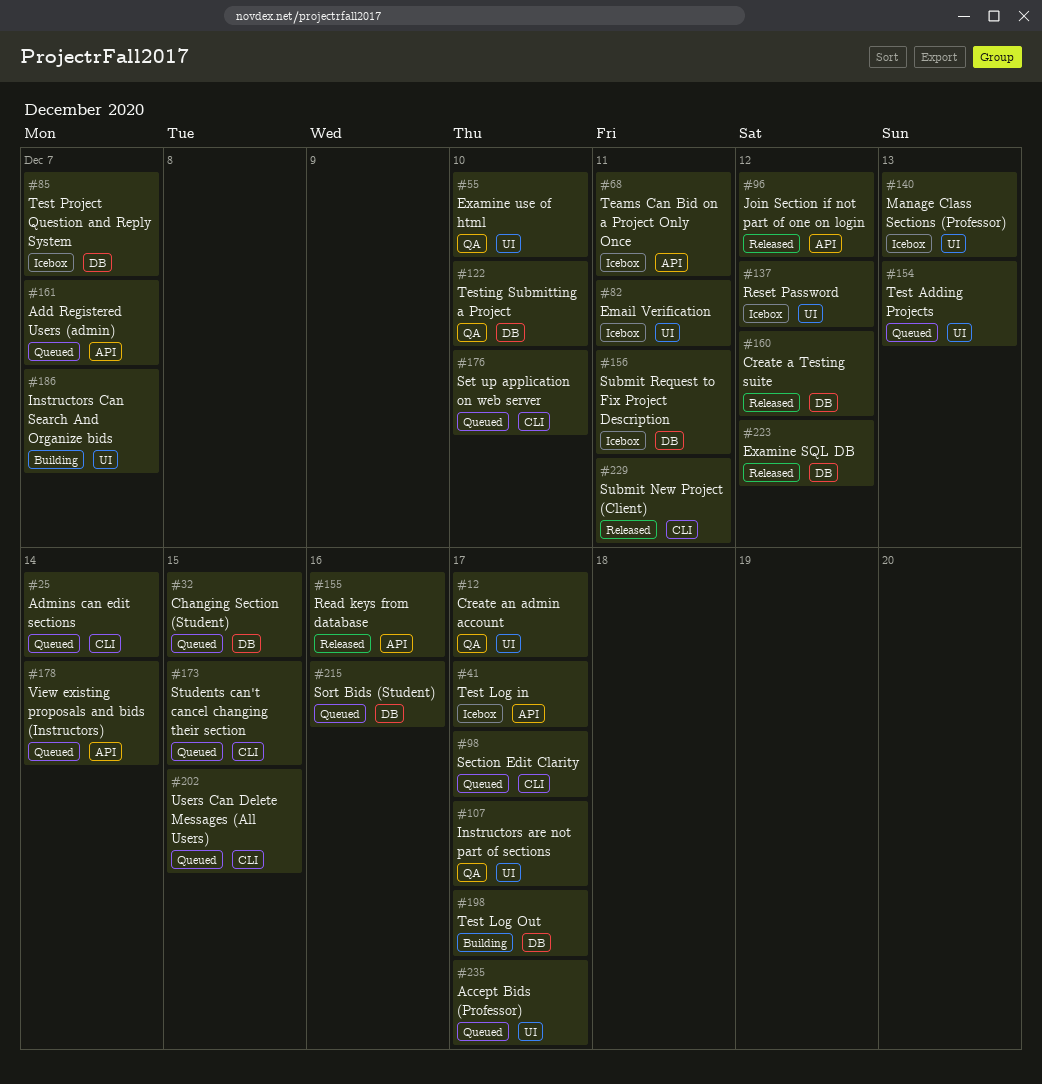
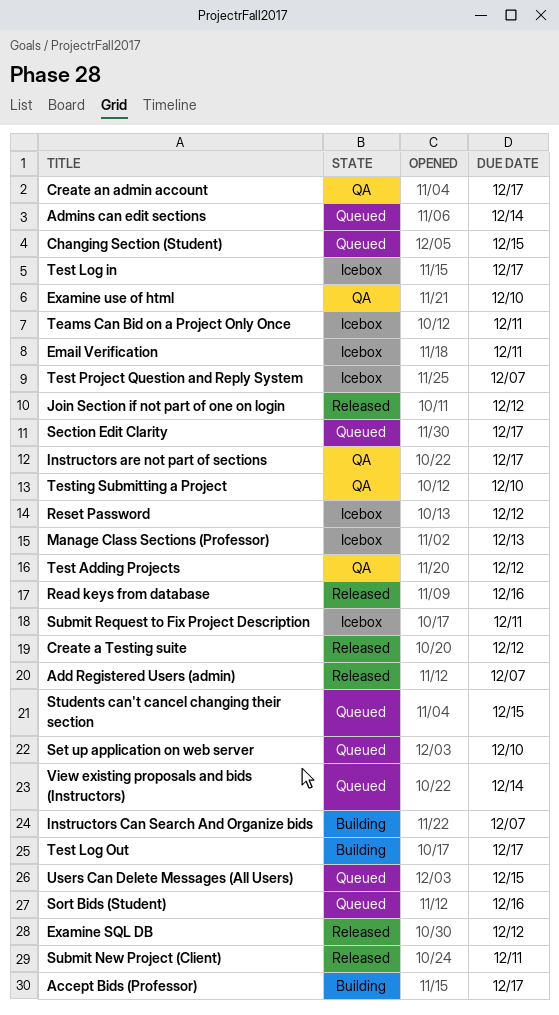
Accept Bids (Professor), status: Queued -> Building
Add Registered Users (admin), status: Queued -> Released
Test Adding Projects, status: Queued -> QA
Test Adding Projects, due: Dec 13 -> Dec 12

